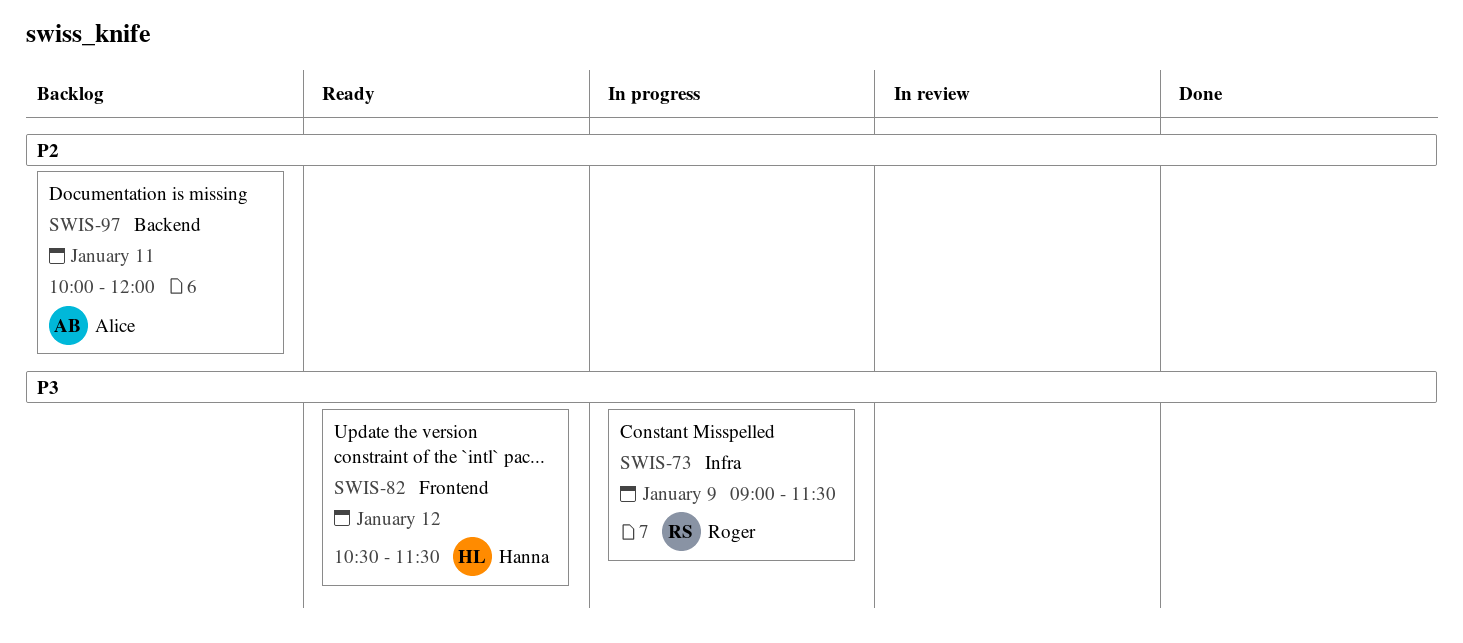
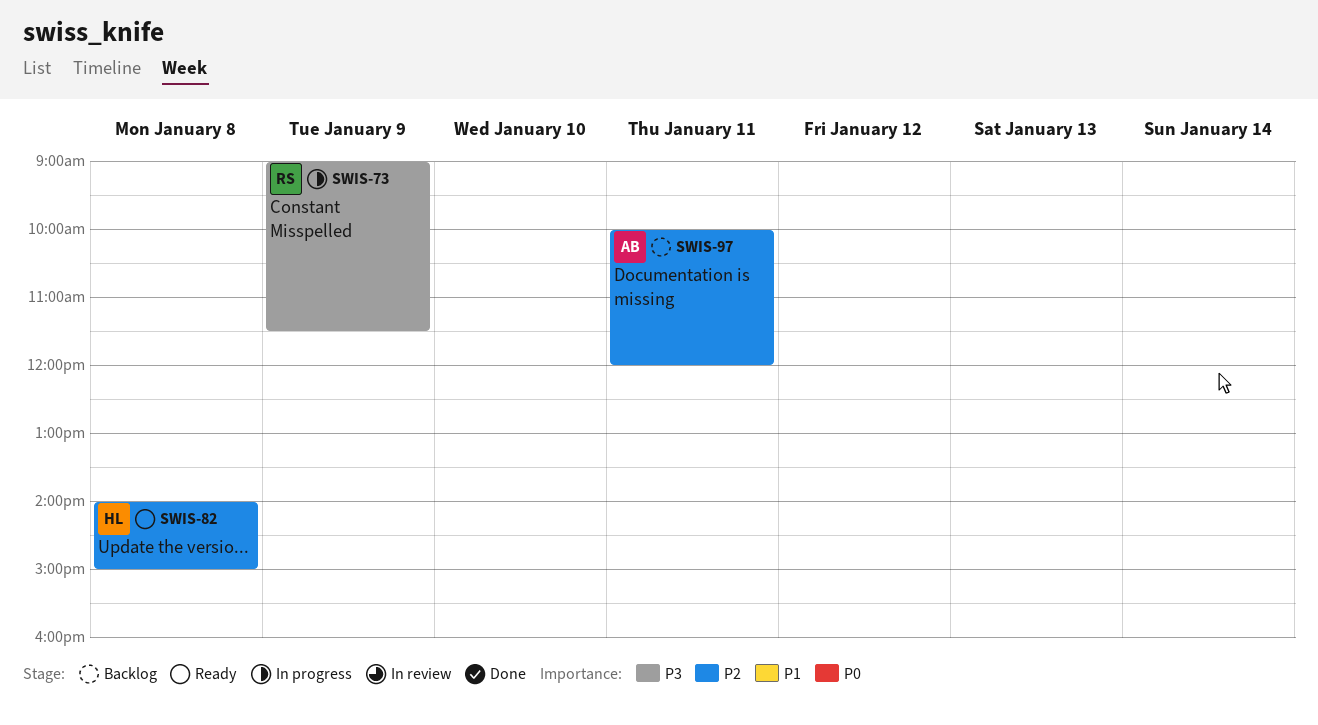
SWIS-82, priority: P3 -> P2
SWIS-82, day: Jan 12 -> Jan 8
SWIS-82, begins: 10:30 -> 14:00
SWIS-82, ends: 11:30 -> 15:00

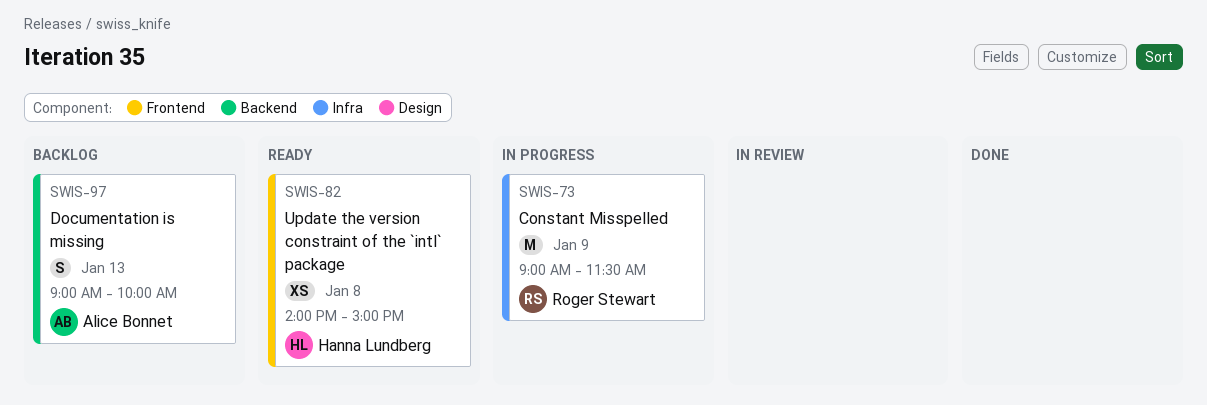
SWIS-97, day: Jan 11 -> Jan 13
SWIS-97, begins: 10:00 -> 09:00
SWIS-97, ends: 12:00 -> 10:00

